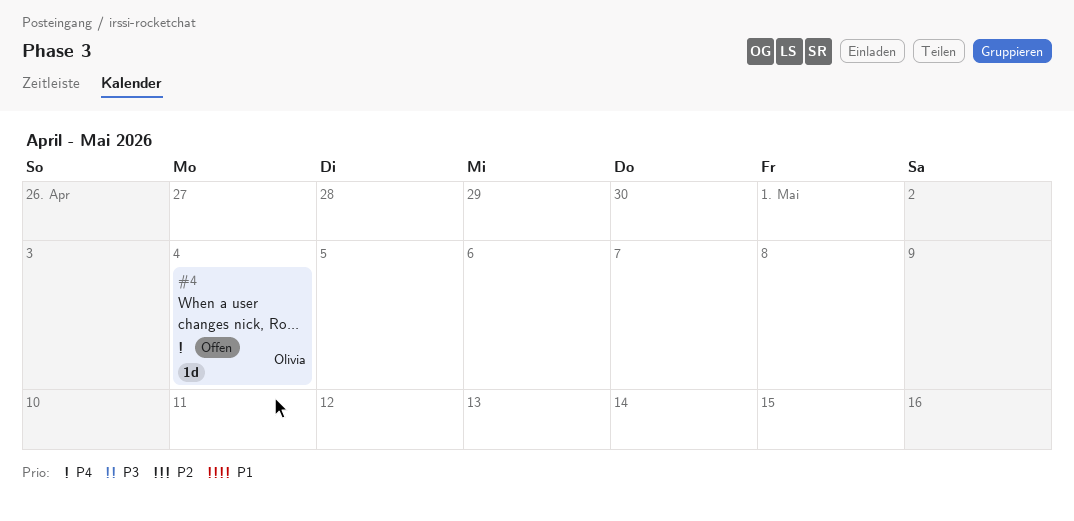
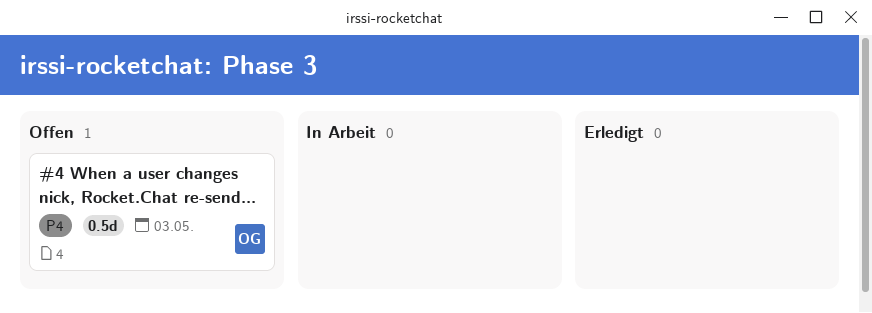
#4, estimate: 1d -> 0.5d
#4, due: May 4 -> May 3

